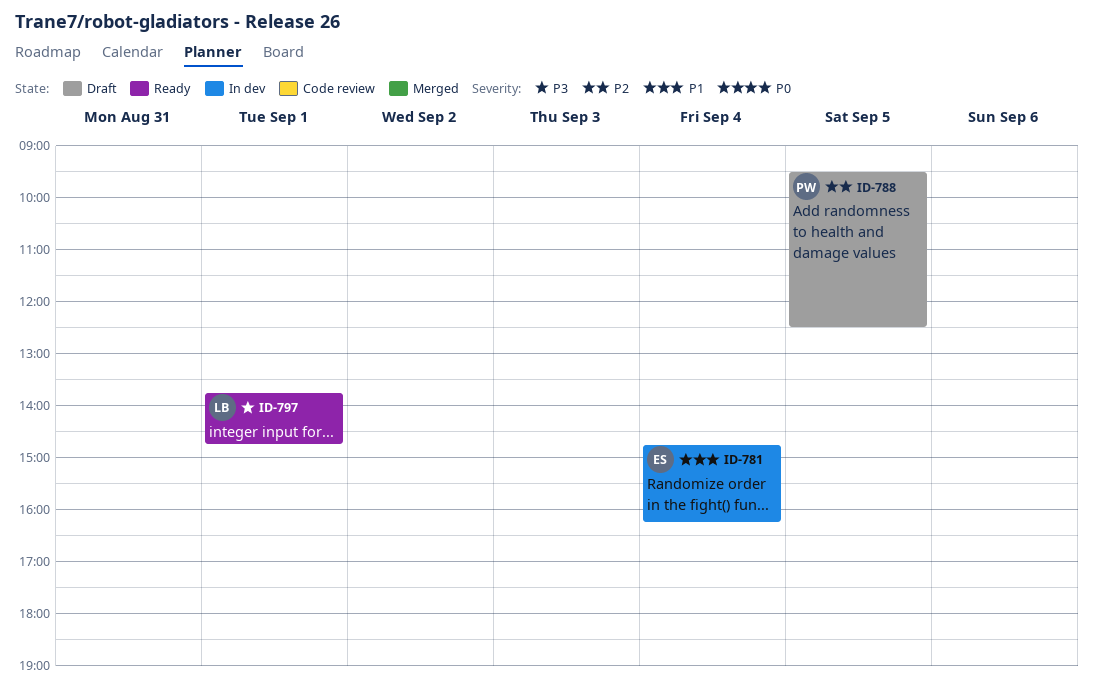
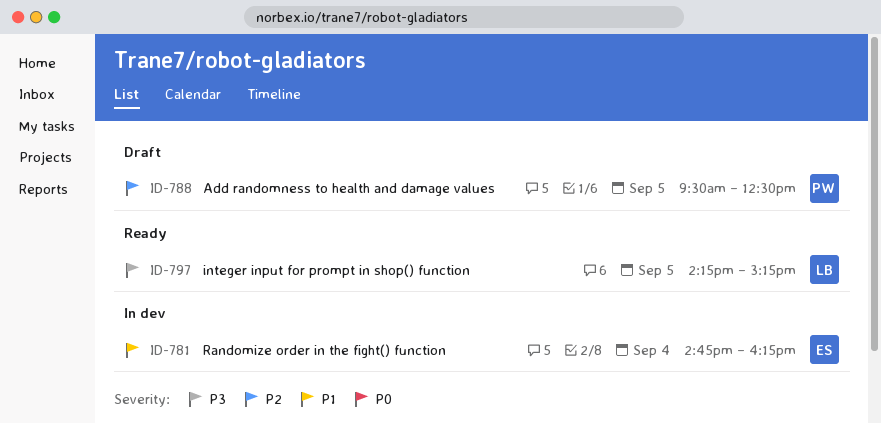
ID-797, day: Sep 1 -> Sep 5
ID-797, begins: 13:45 -> 14:15
ID-797, ends: 14:45 -> 15:15

